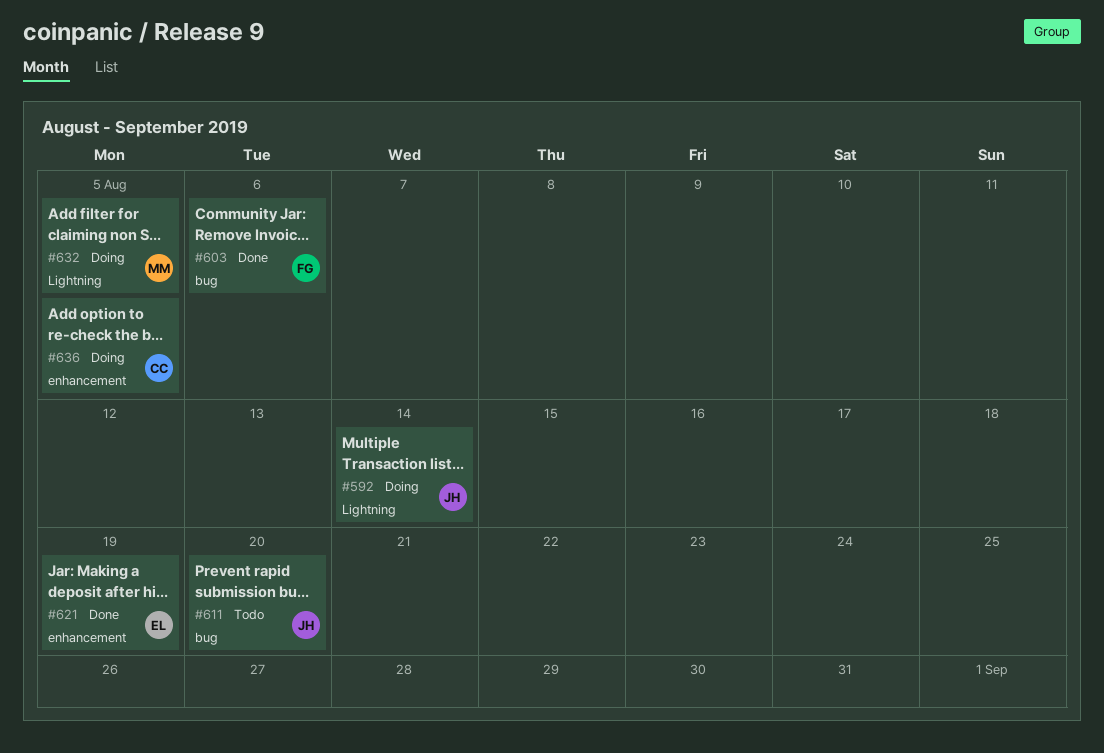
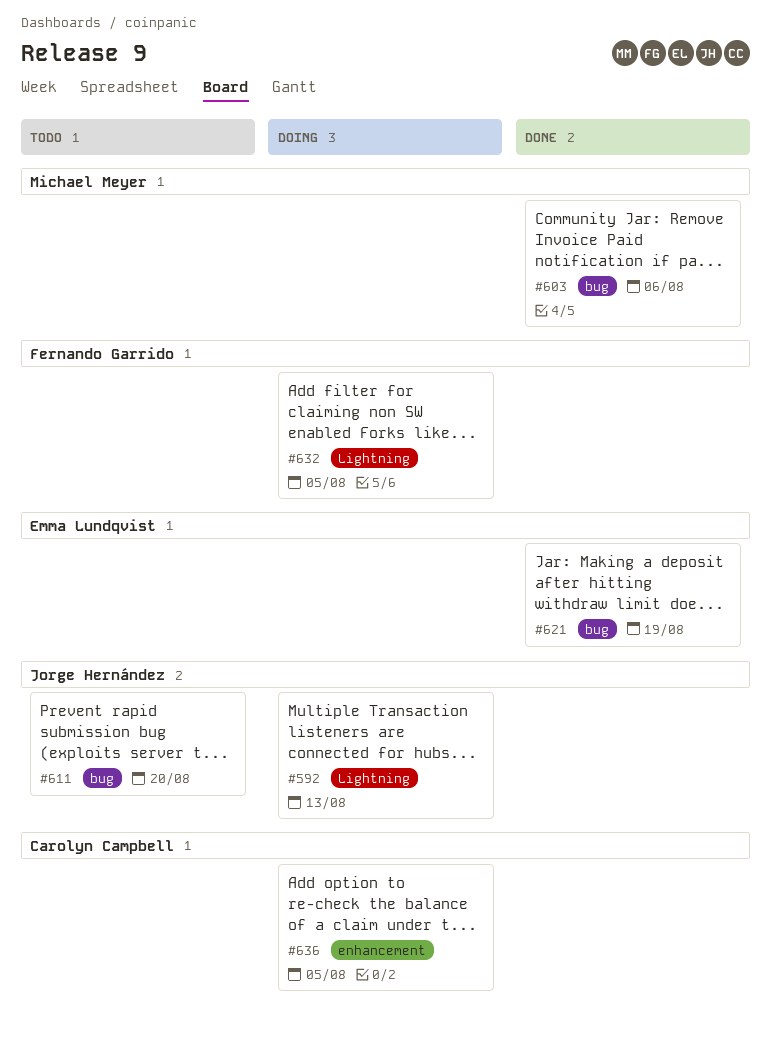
#592, due: Aug 14 -> Aug 13
#603, owner: Fernando Garrido -> Michael Meyer
#621, label: enhancement -> bug
#632, owner: Michael Meyer -> Fernando Garrido

